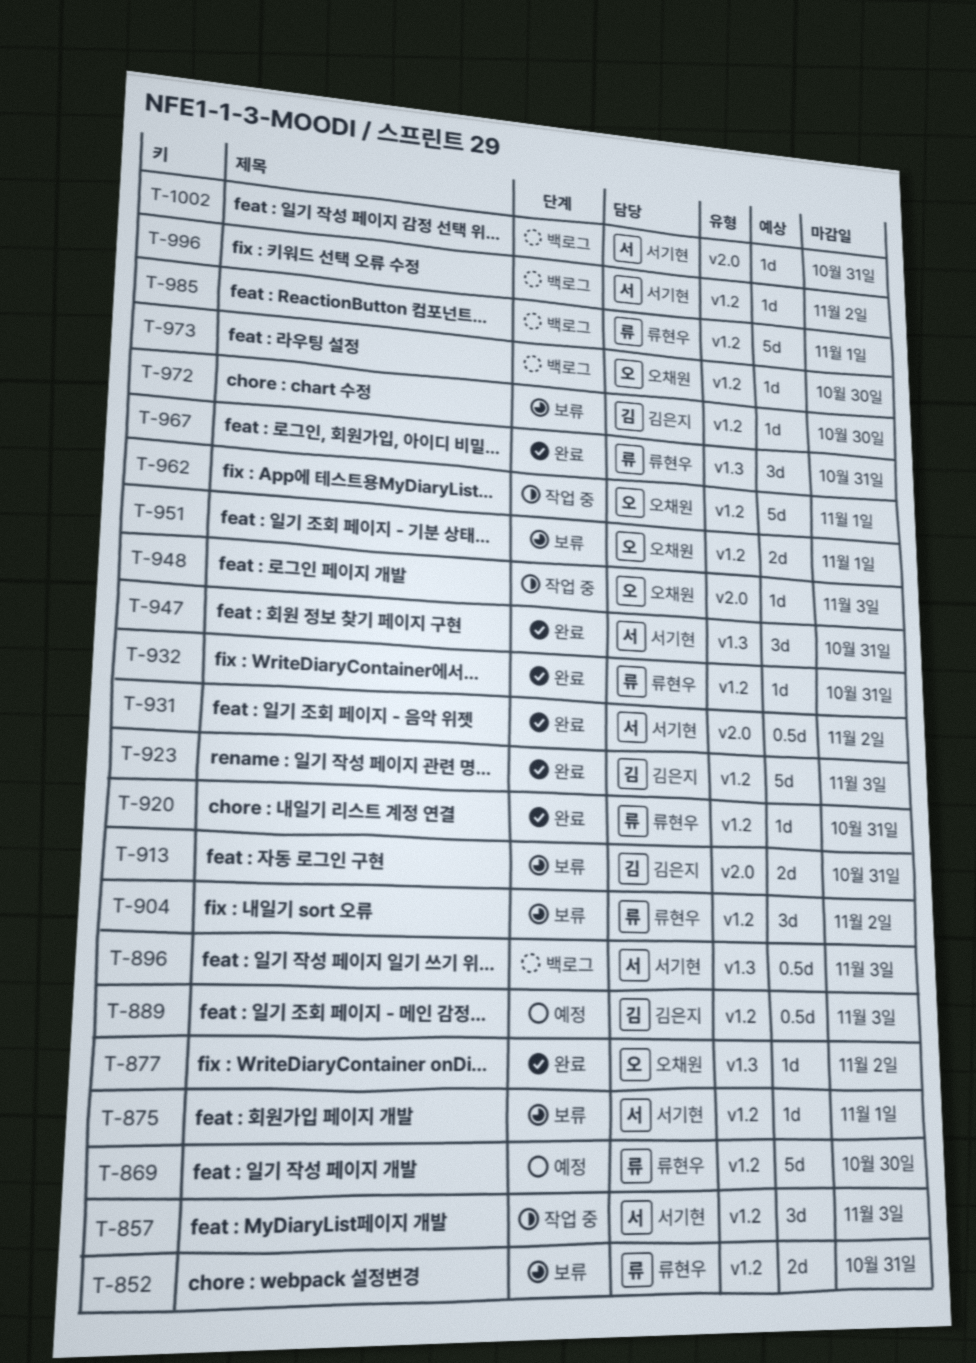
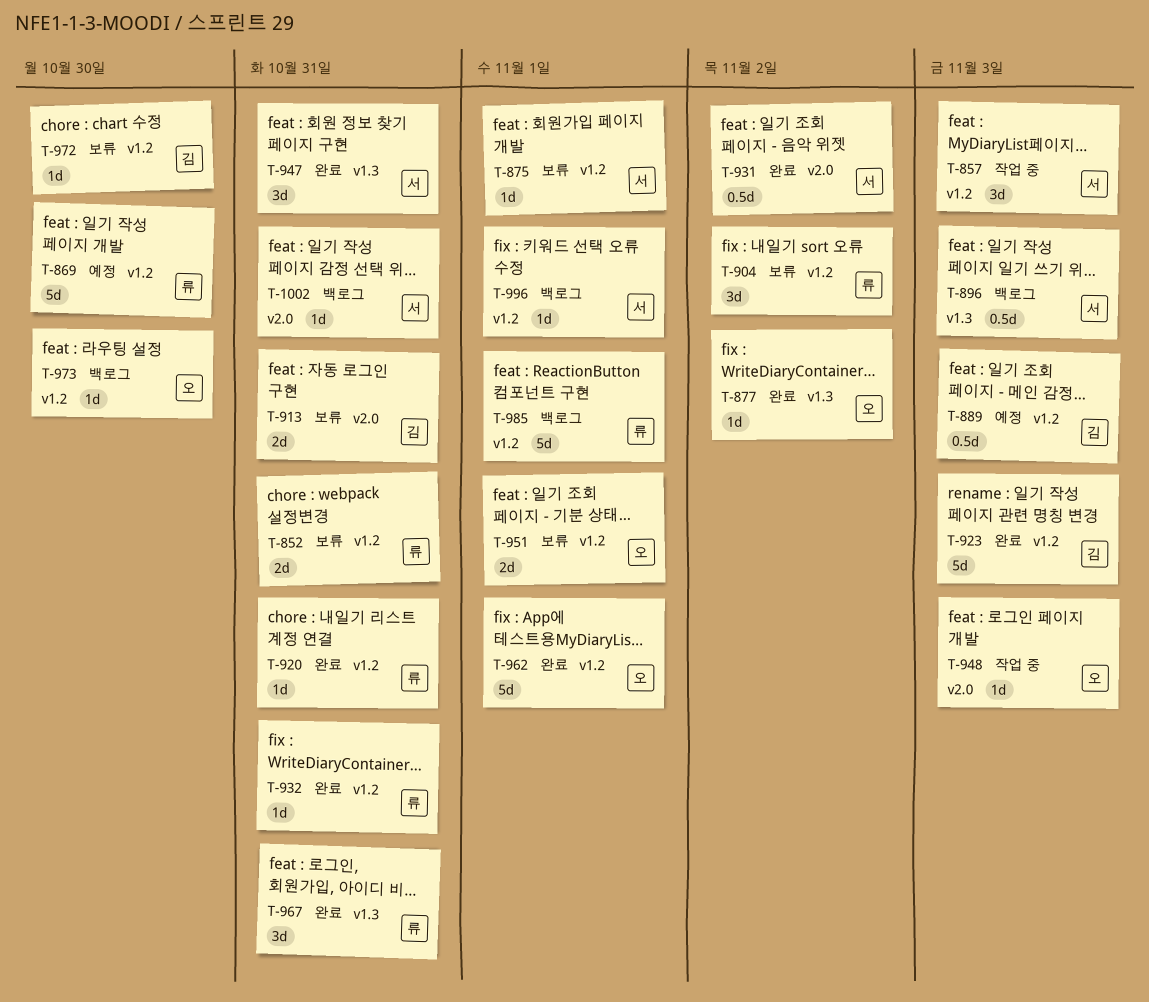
T-962, status: 작업 중 -> 완료
T-996, due: Nov 2 -> Nov 1

